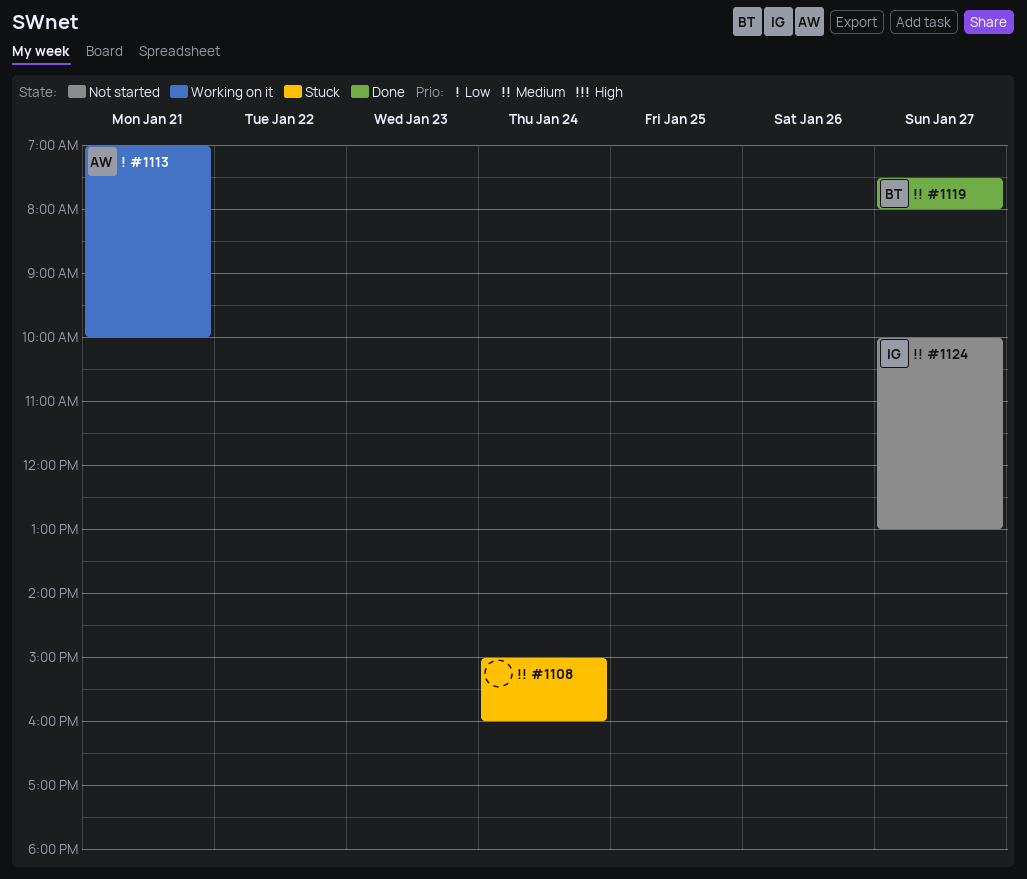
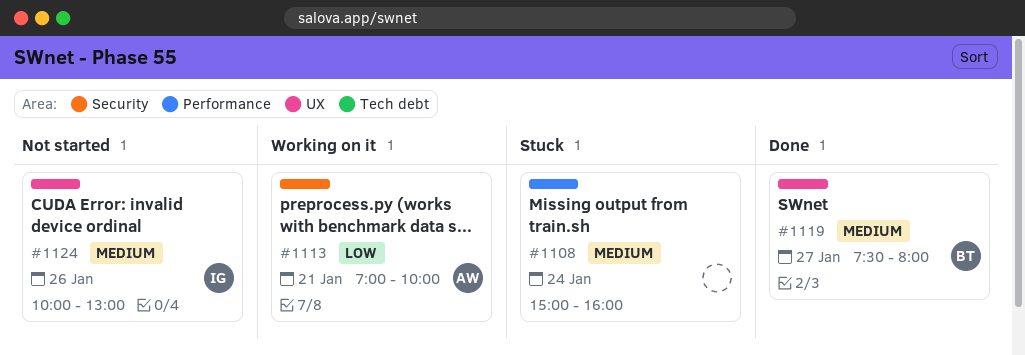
#1124, day: Jan 27 -> Jan 26

